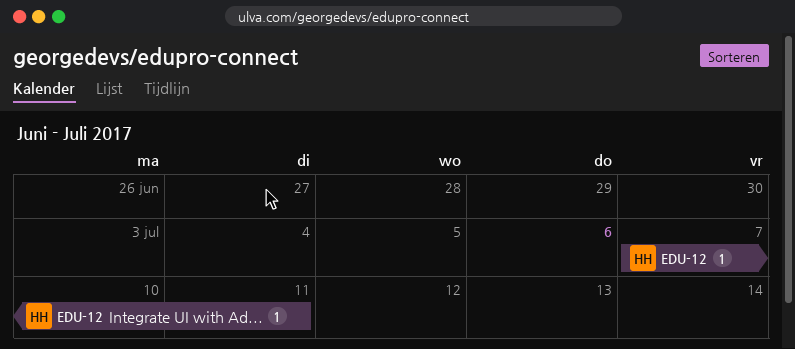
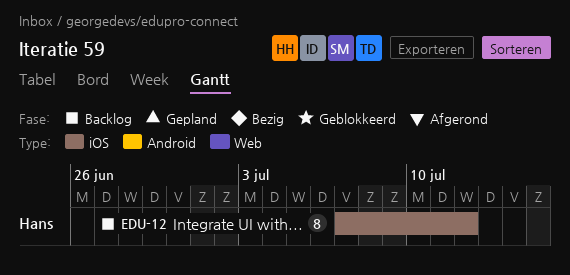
EDU-12, estimate: 1 -> 8
EDU-12, due: Jul 11 -> Jul 12

